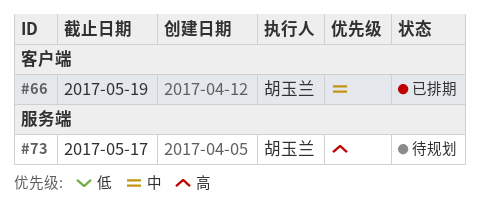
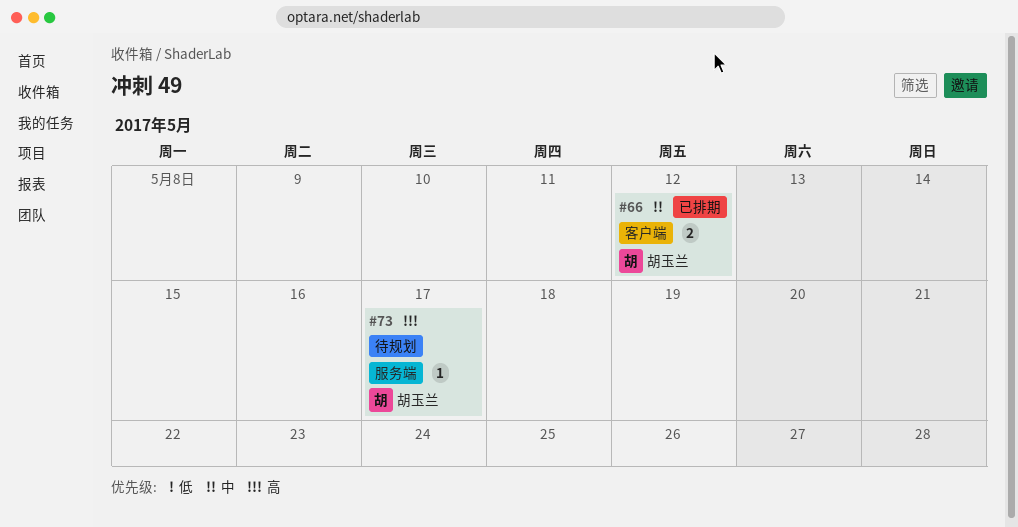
#66, due: May 19 -> May 12

